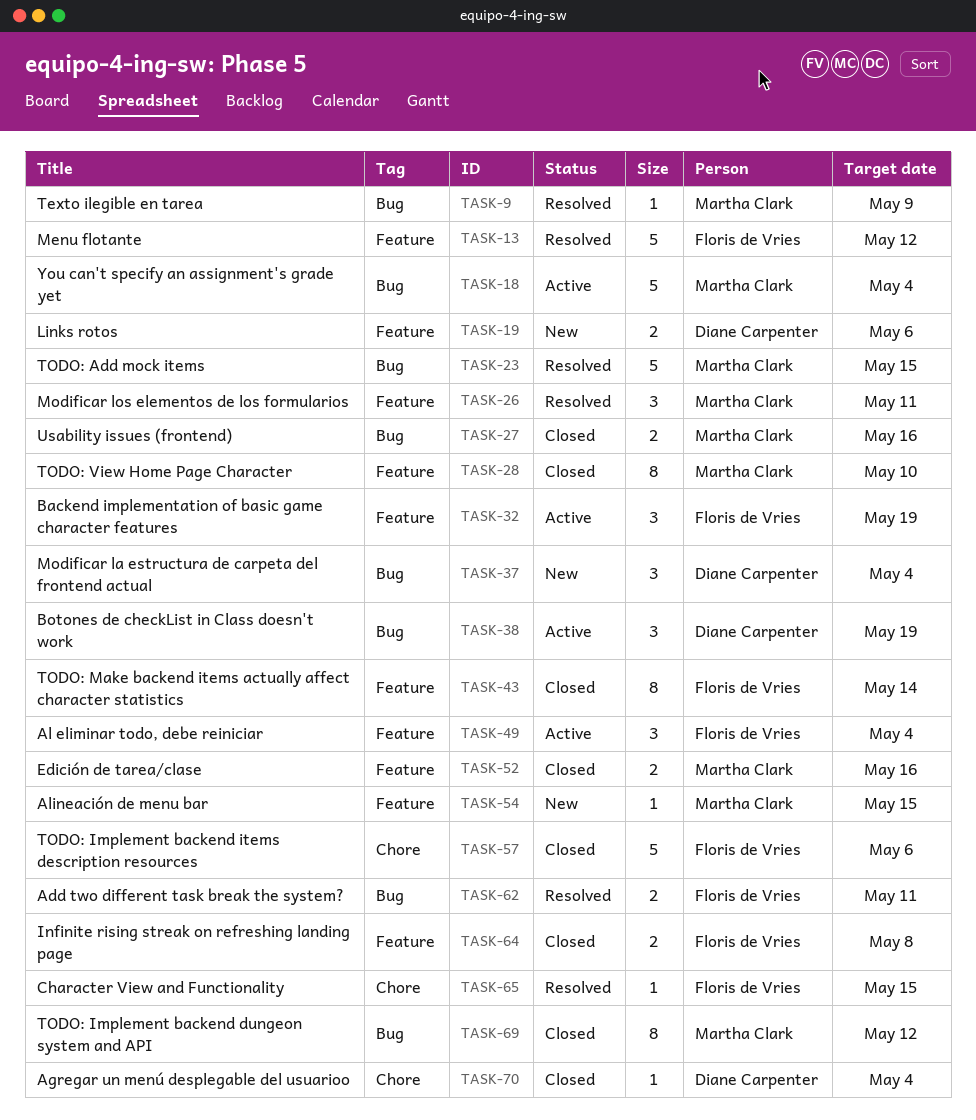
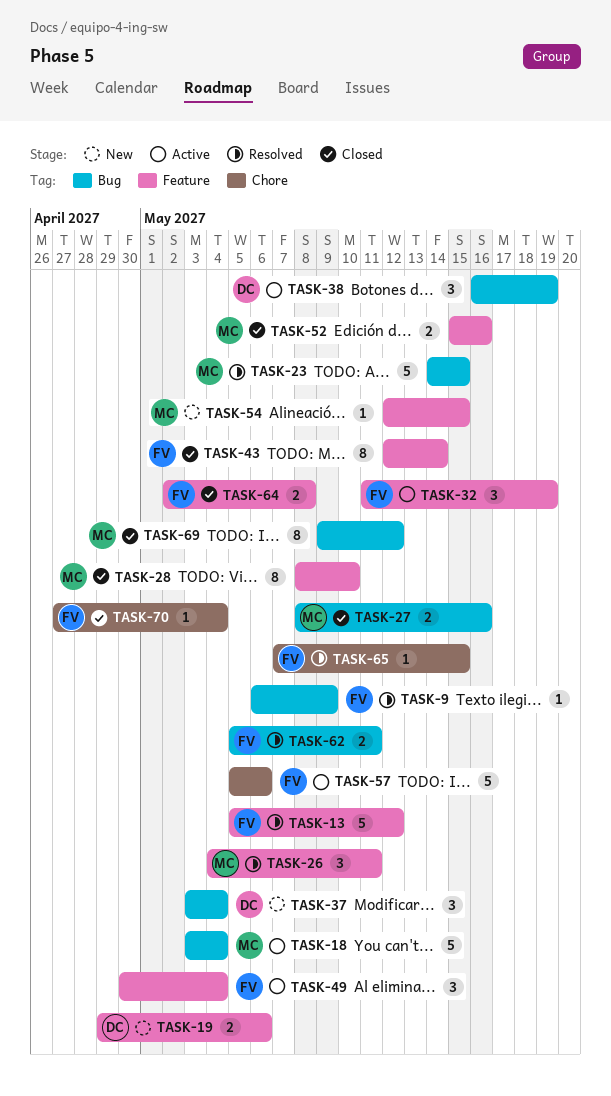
TASK-9, owner: Martha Clark -> Floris de Vries
TASK-57, status: Closed -> Active
TASK-70, owner: Diane Carpenter -> Floris de Vries

